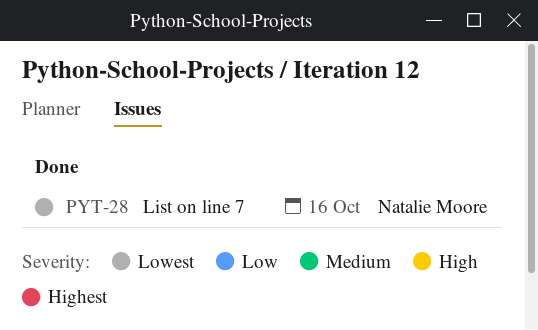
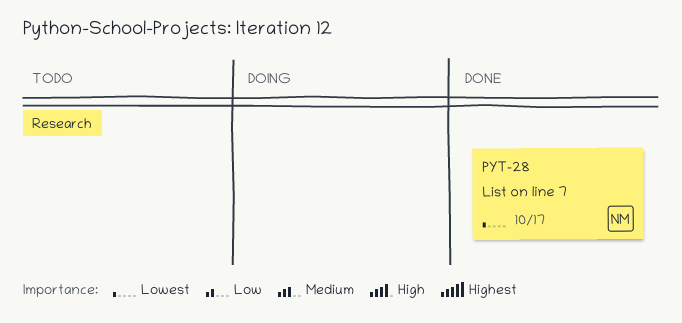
PYT-28, due: Oct 16 -> Oct 17

